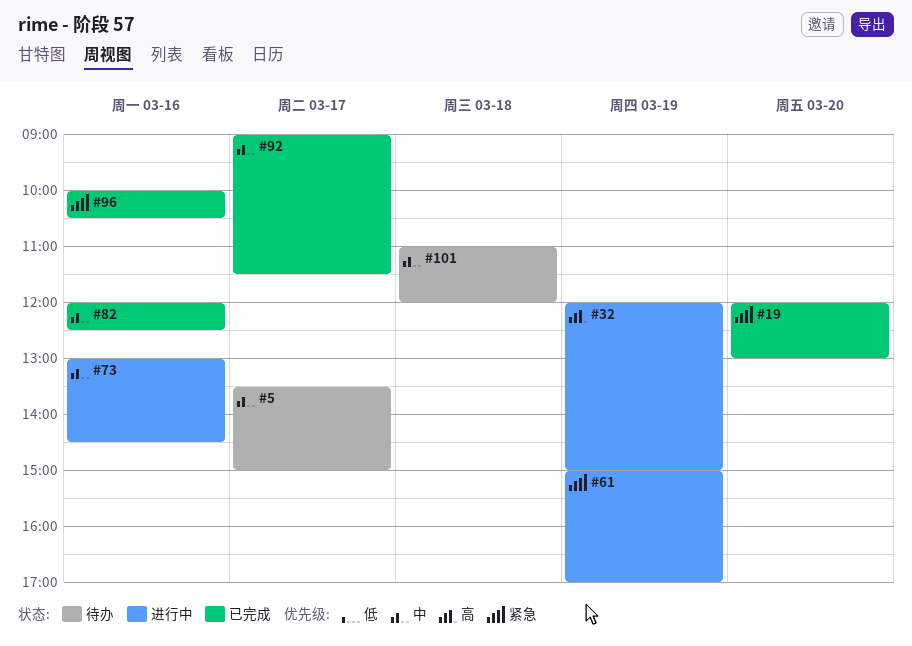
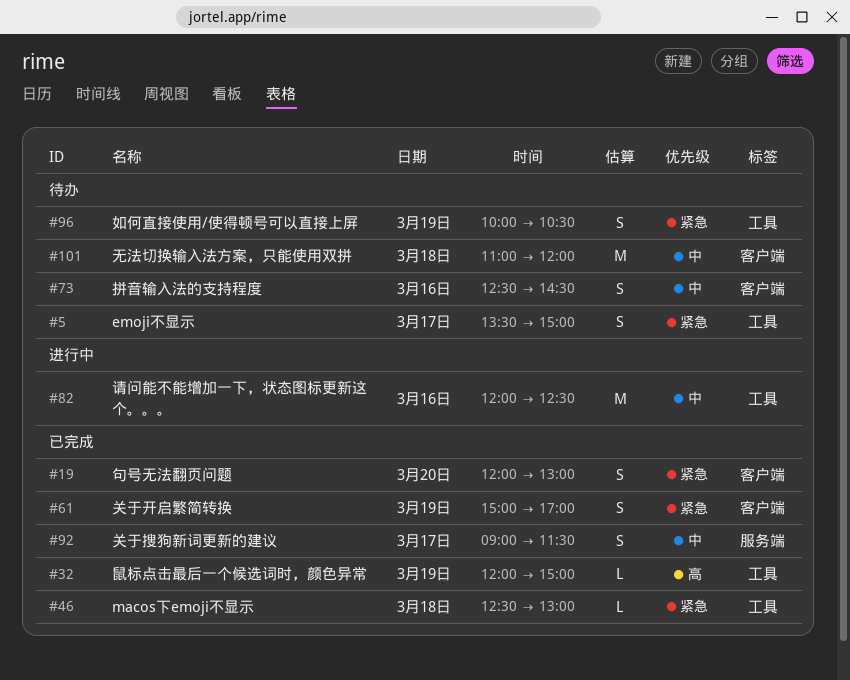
#5, priority: 中 -> 紧急
#32, status: 进行中 -> 已完成
#46: none -> present
#61, status: 进行中 -> 已完成
#73, status: 进行中 -> 待办
#73, begins: 13:00 -> 12:30
#82, status: 已完成 -> 进行中
#96, status: 已完成 -> 待办
#96, day: Mar 16 -> Mar 19

